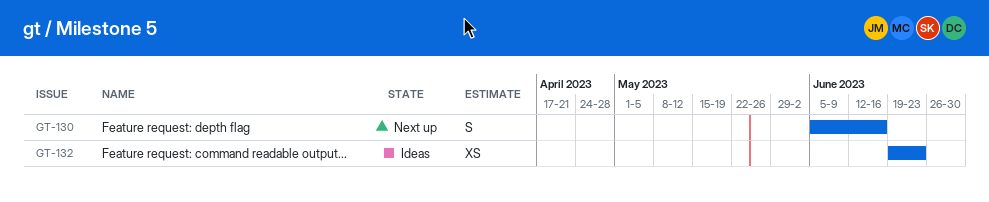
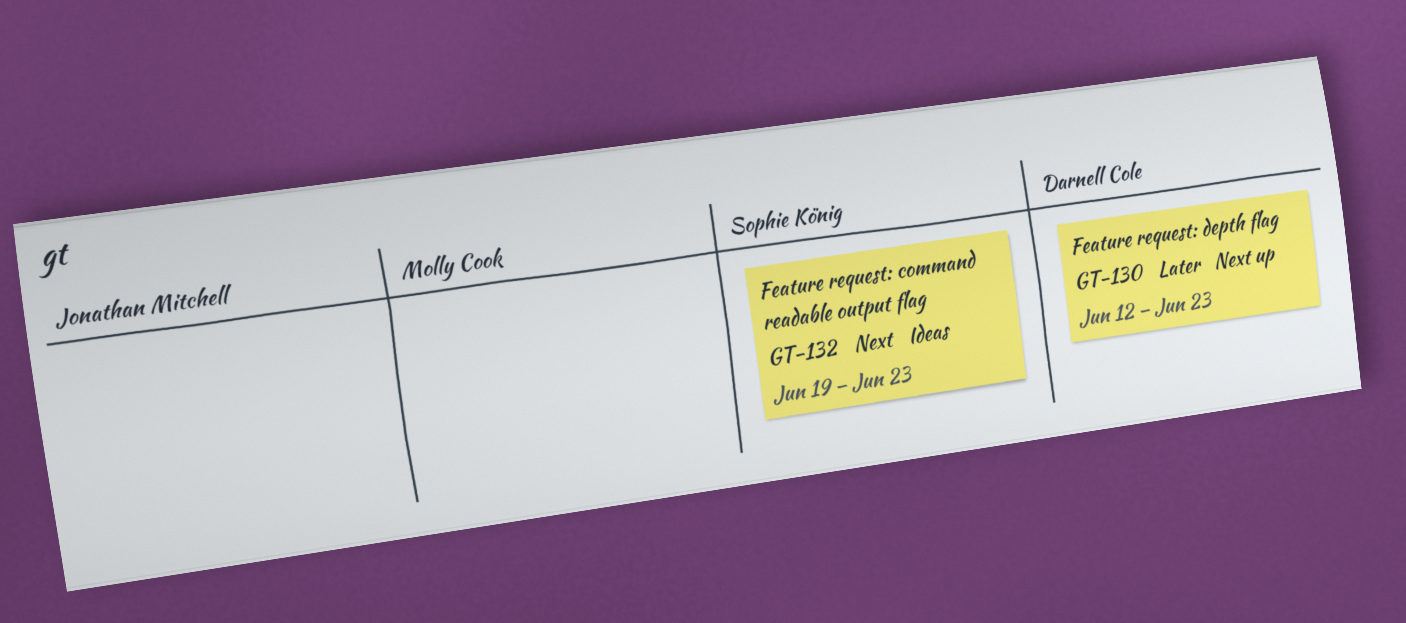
GT-130, start: Jun 5 -> Jun 12
GT-130, due: Jun 16 -> Jun 23

